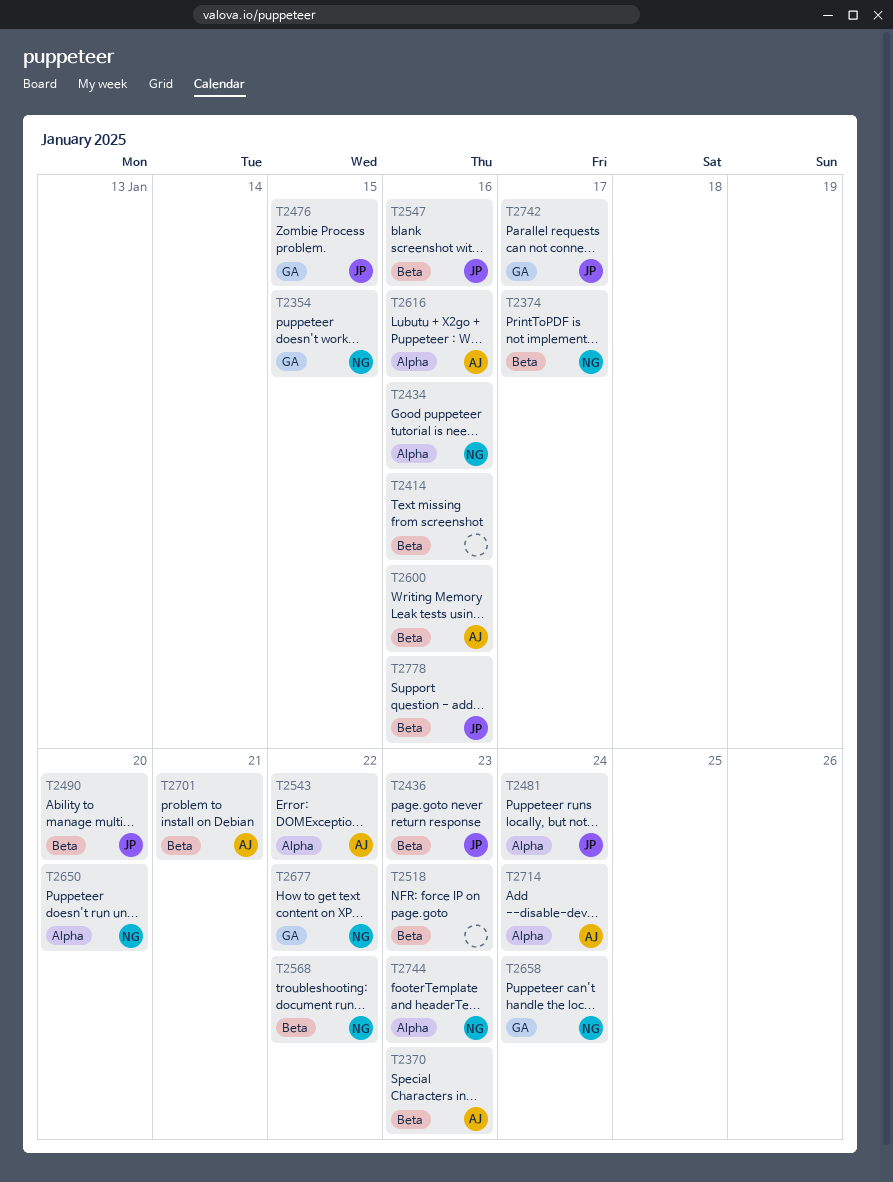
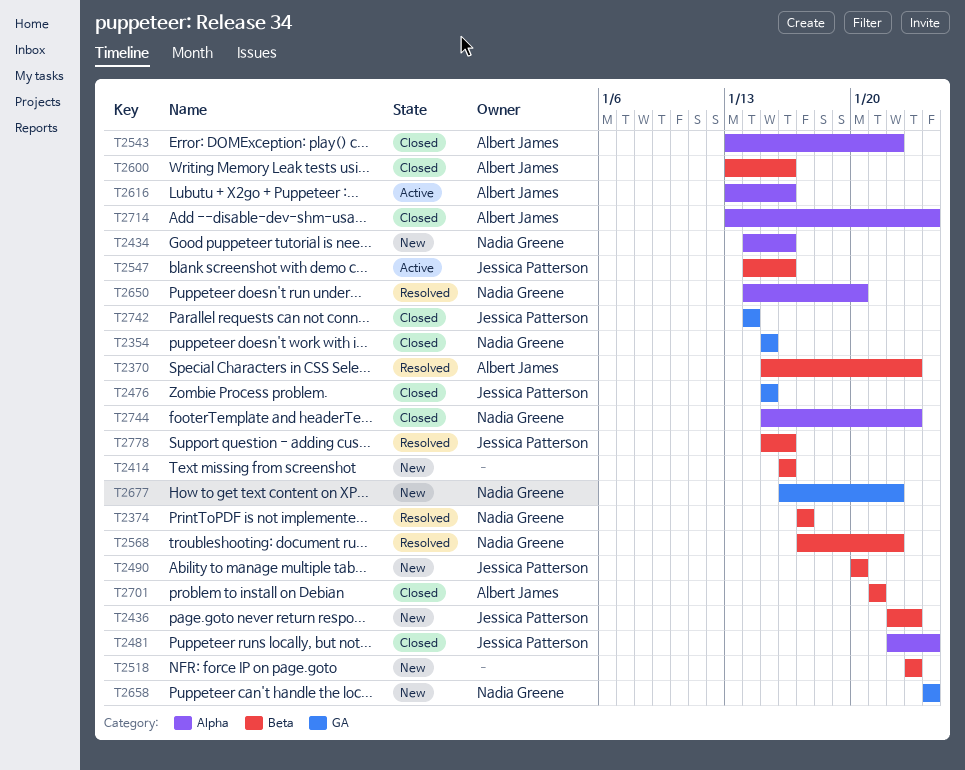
T2742, due: Jan 17 -> Jan 14

